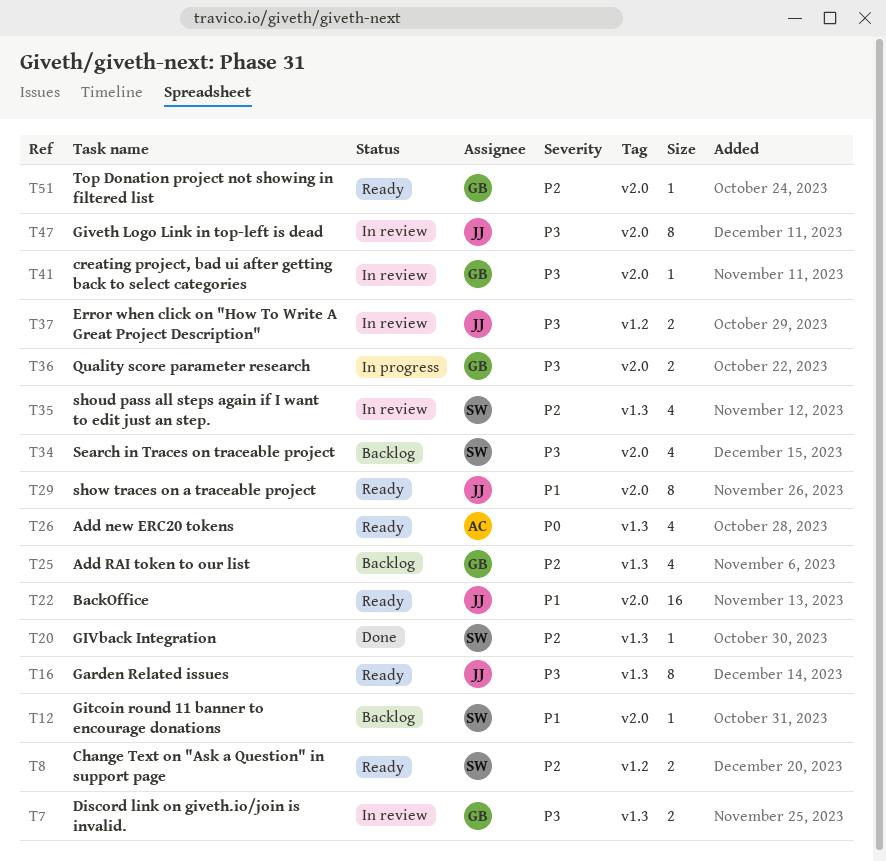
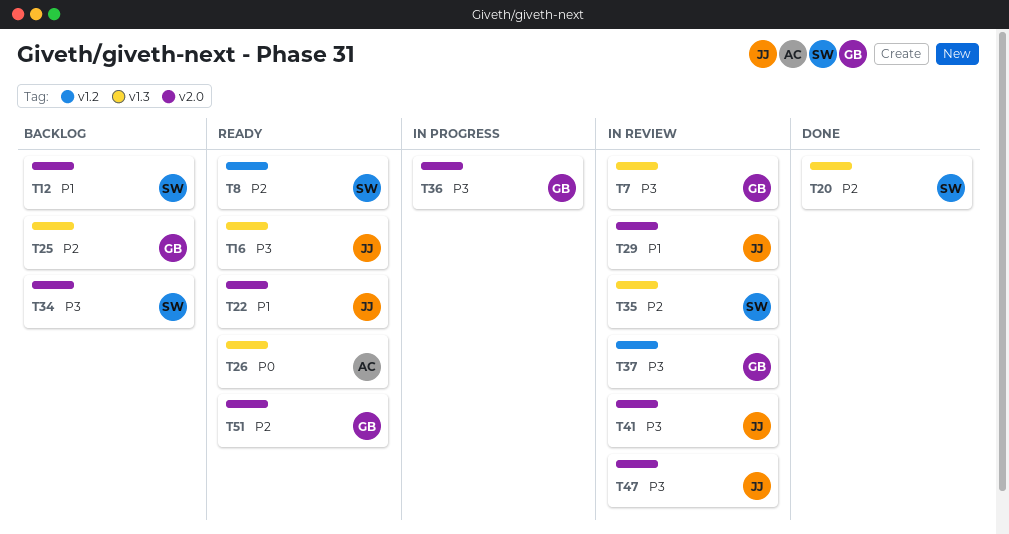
T29, status: Ready -> In review
T37, owner: JJ -> GB
T41, owner: GB -> JJ

